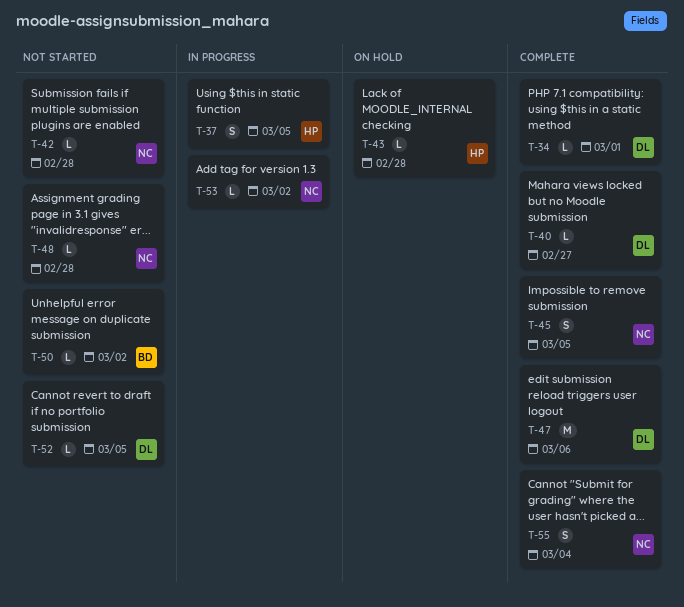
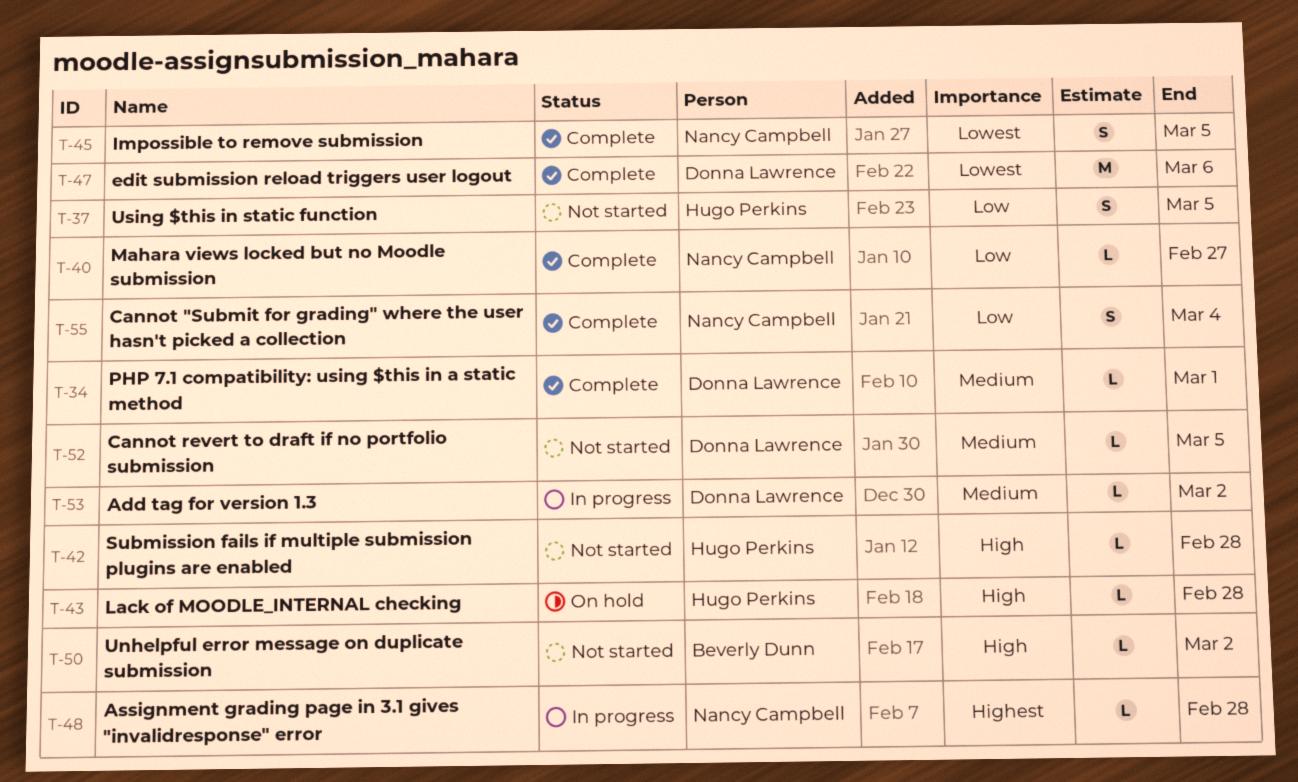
T-37, status: In progress -> Not started
T-40, owner: Donna Lawrence -> Nancy Campbell
T-42, owner: Nancy Campbell -> Hugo Perkins
T-48, status: Not started -> In progress
T-53, owner: Nancy Campbell -> Donna Lawrence

